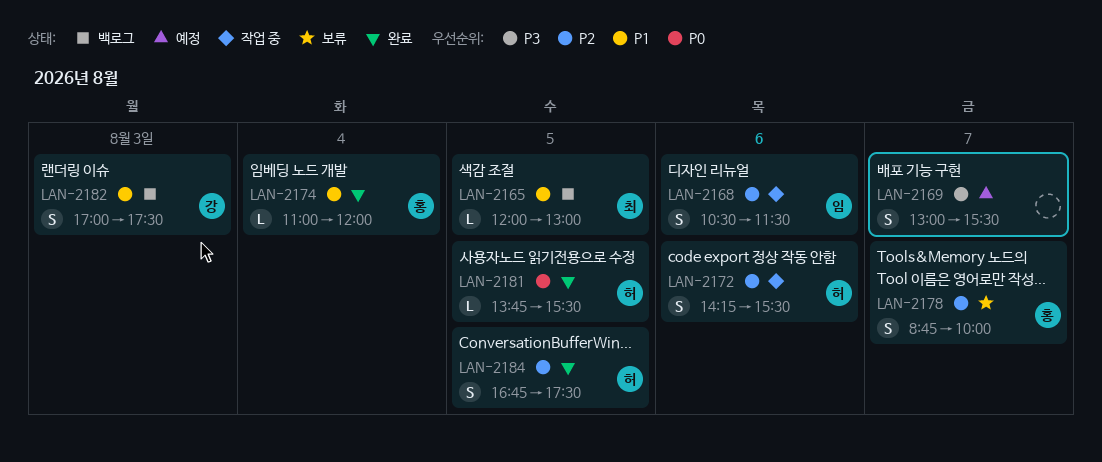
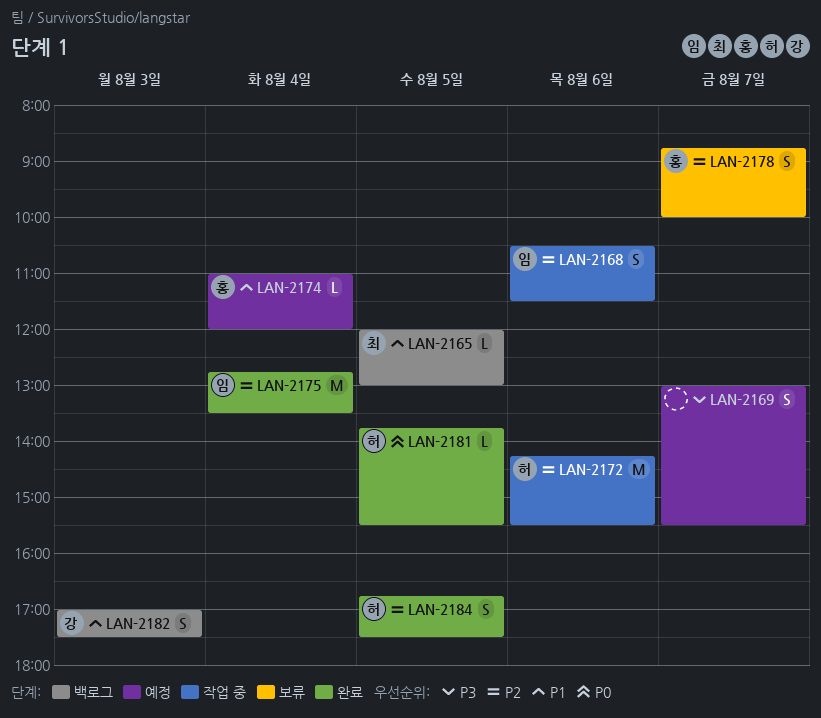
LAN-2172, estimate: S -> M
LAN-2174, status: 완료 -> 예정
LAN-2175: none -> present

